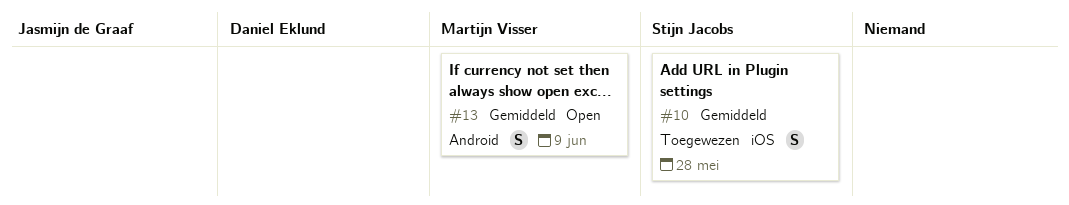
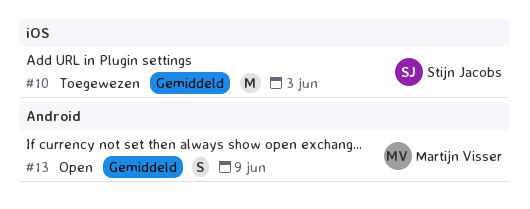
#10, estimate: S -> M
#10, due: May 28 -> Jun 3

